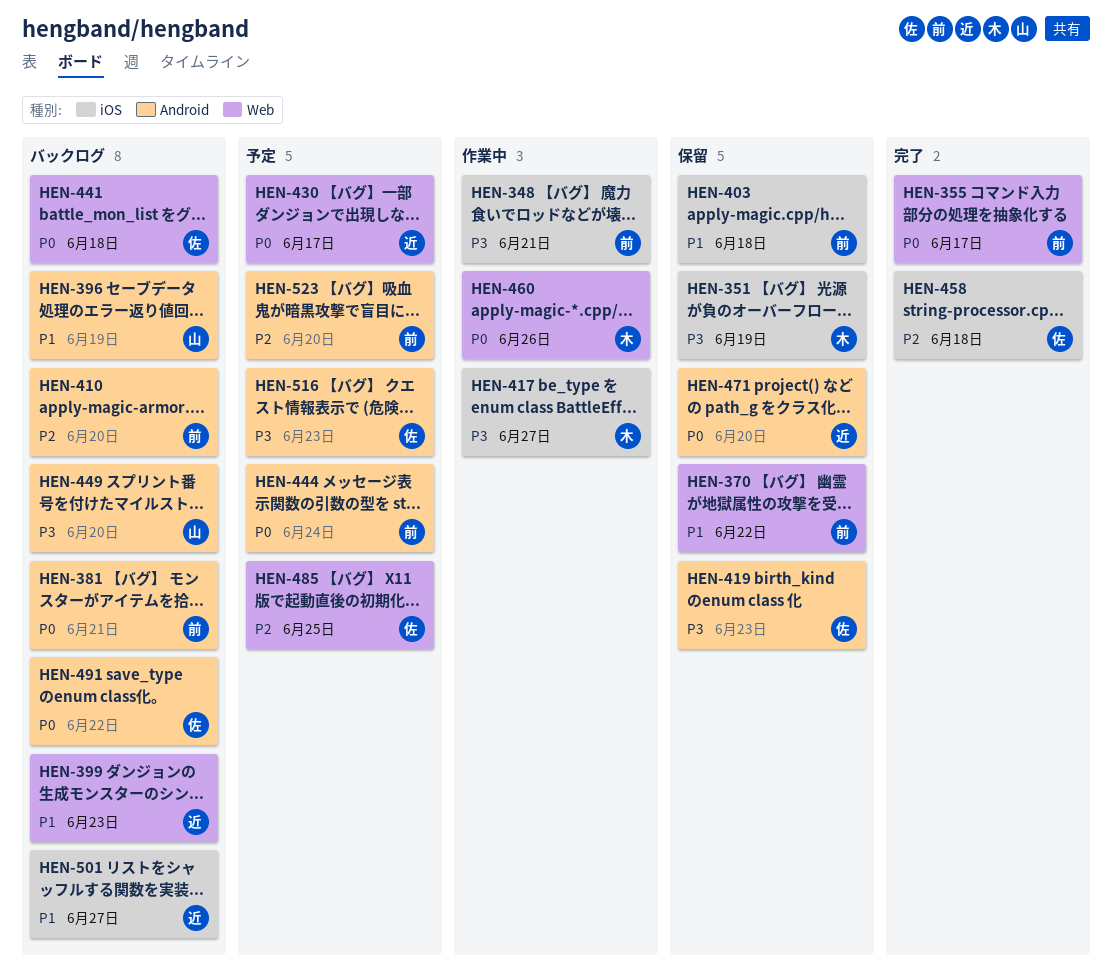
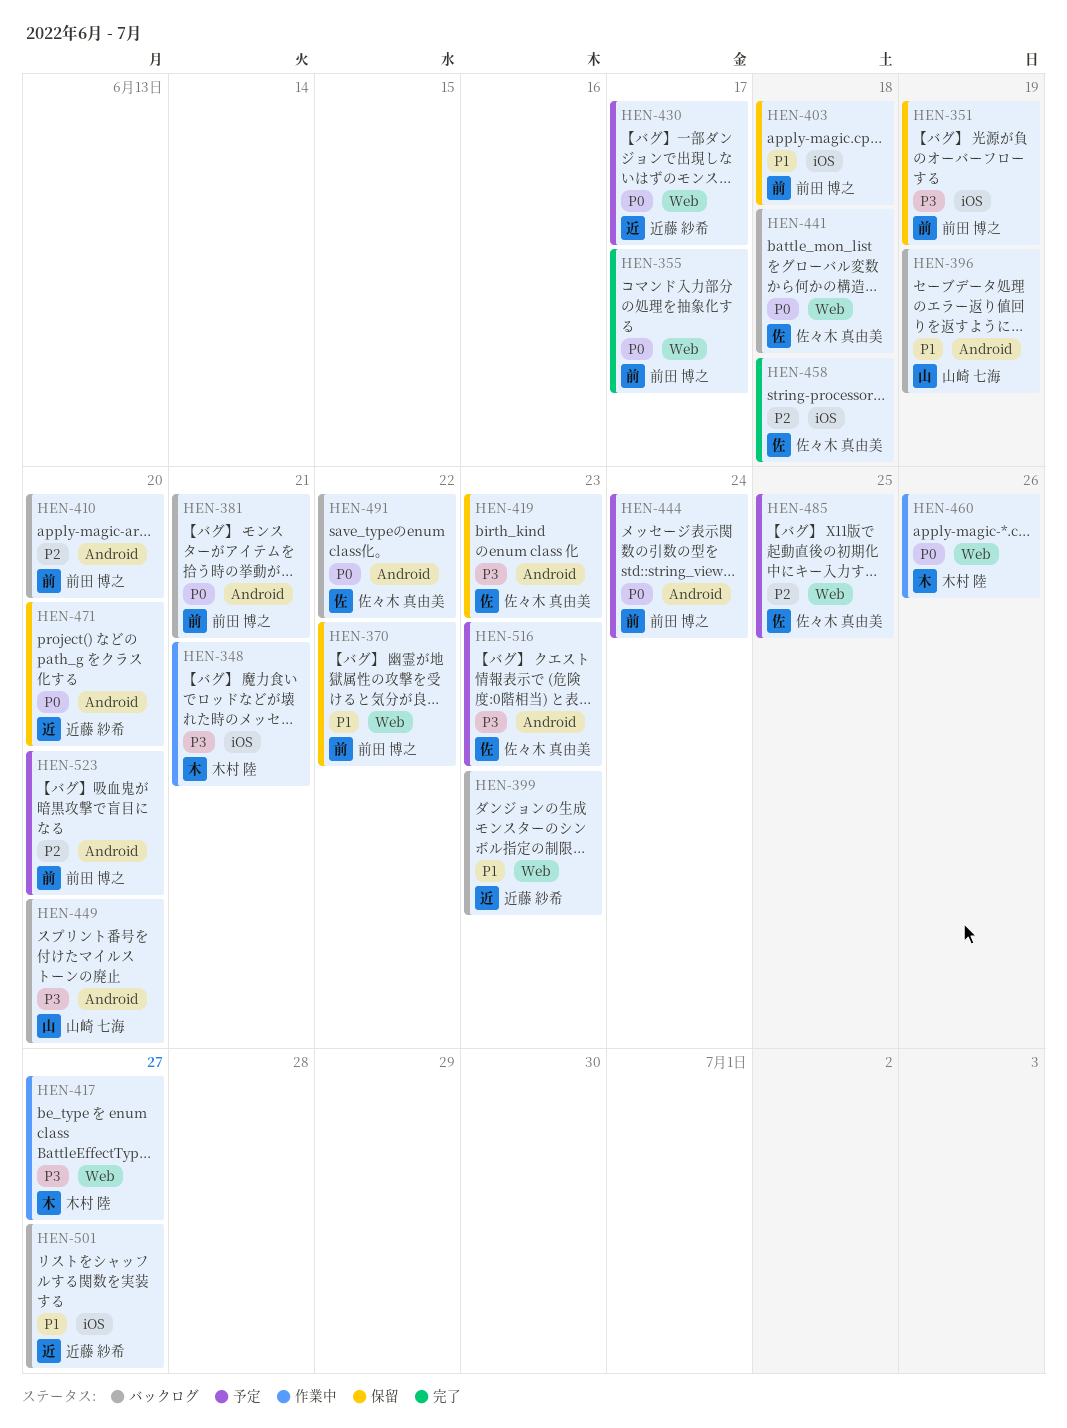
HEN-348, owner: 前田 博之 -> 木村 陸
HEN-351, owner: 木村 陸 -> 前田 博之
HEN-417, label: iOS -> Web

